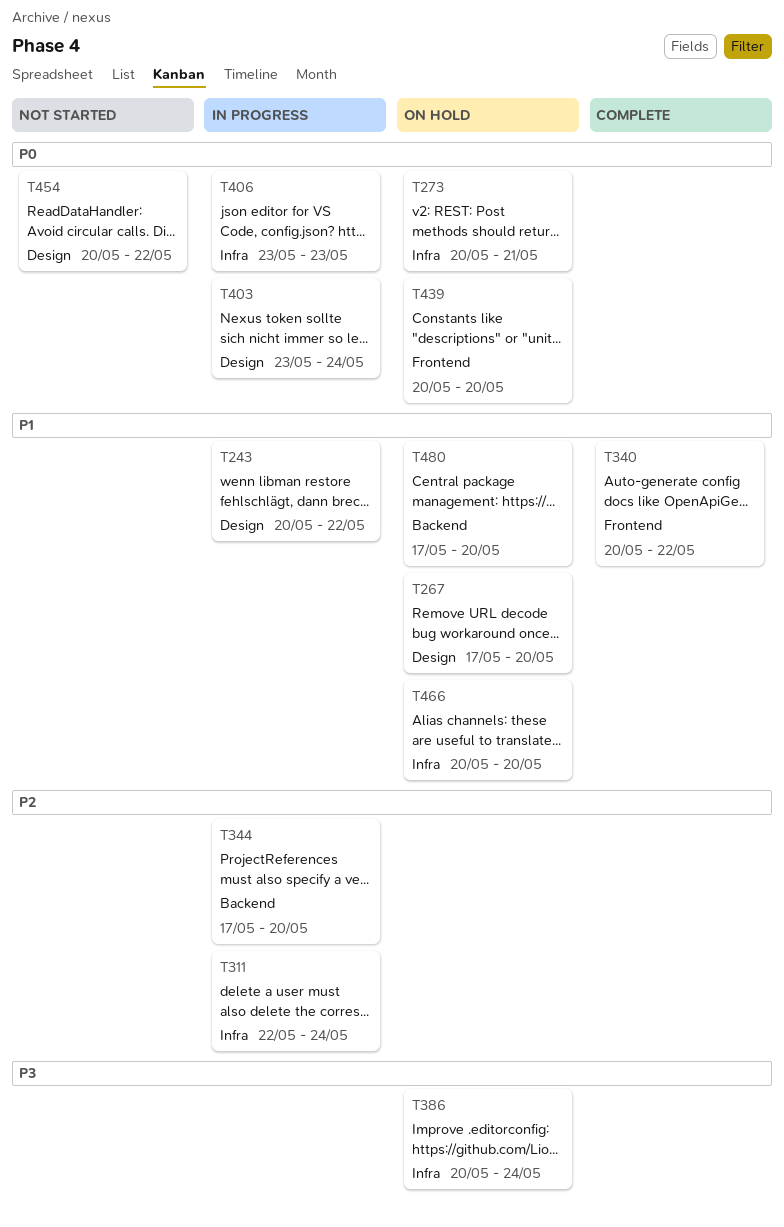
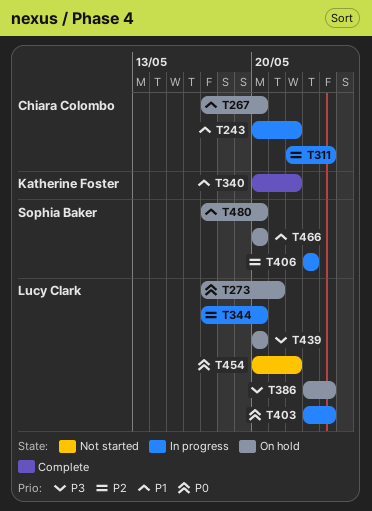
T273, start: May 20 -> May 17
T386, start: May 20 -> May 23
T406, priority: P0 -> P2
T439, priority: P0 -> P3

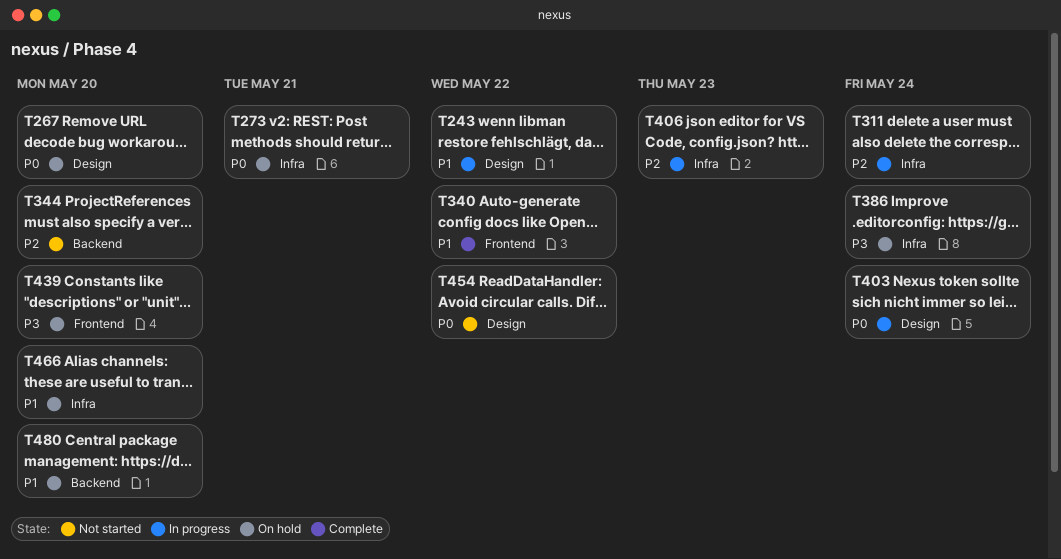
T267, priority: P1 -> P0
T344, status: In progress -> Not started

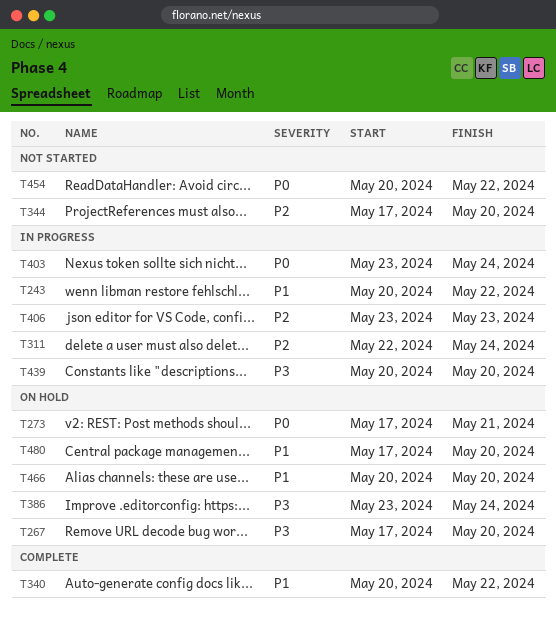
T267, priority: P0 -> P3
T439, status: On hold -> In progress

